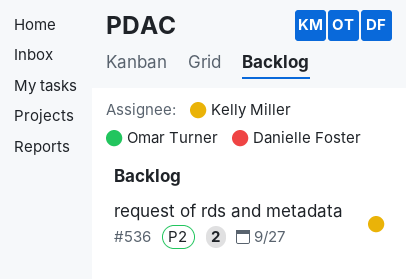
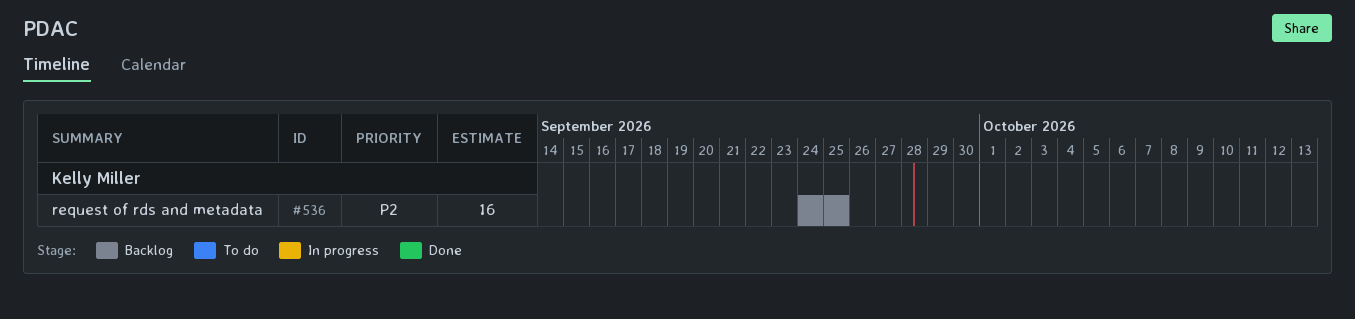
#536, estimate: 2 -> 16
#536, due: Sep 27 -> Sep 25

